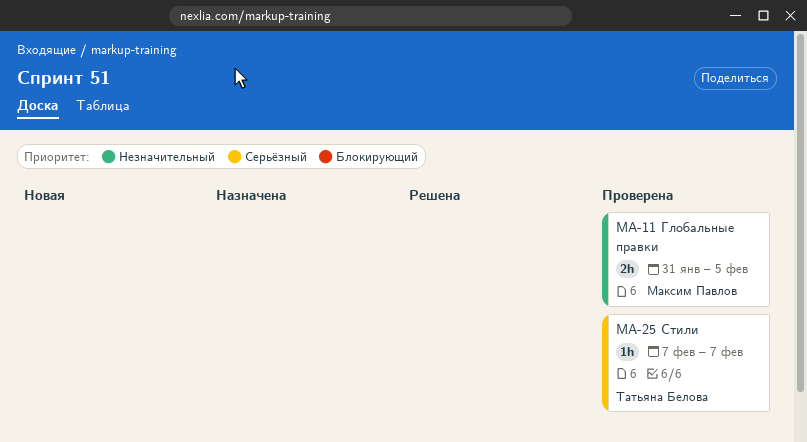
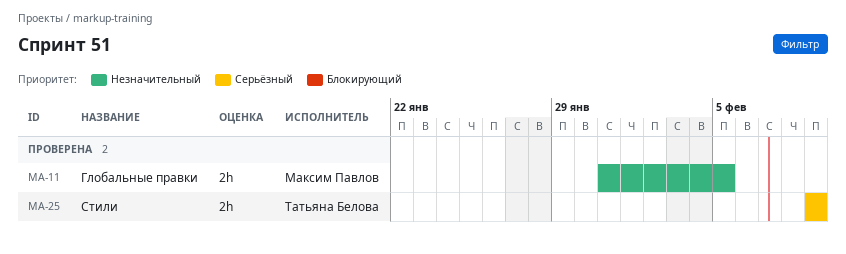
MA-25, estimate: 1h -> 2h
MA-25, start: Feb 7 -> Feb 9
MA-25, due: Feb 7 -> Feb 9

